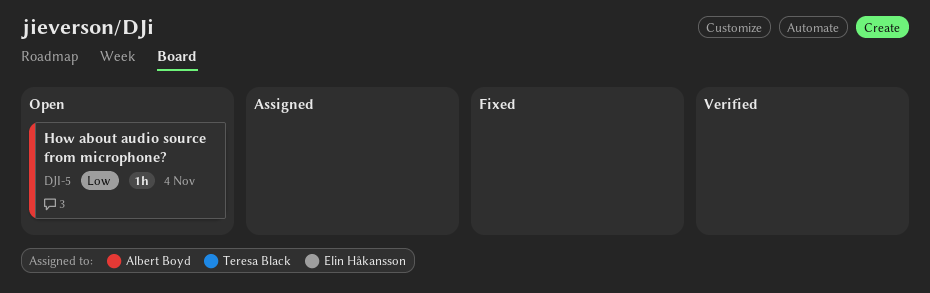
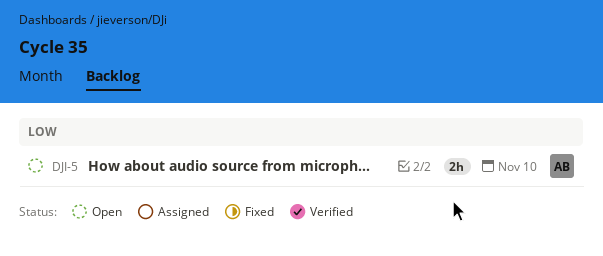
DJI-5, estimate: 1h -> 2h
DJI-5, due: Nov 4 -> Nov 10

